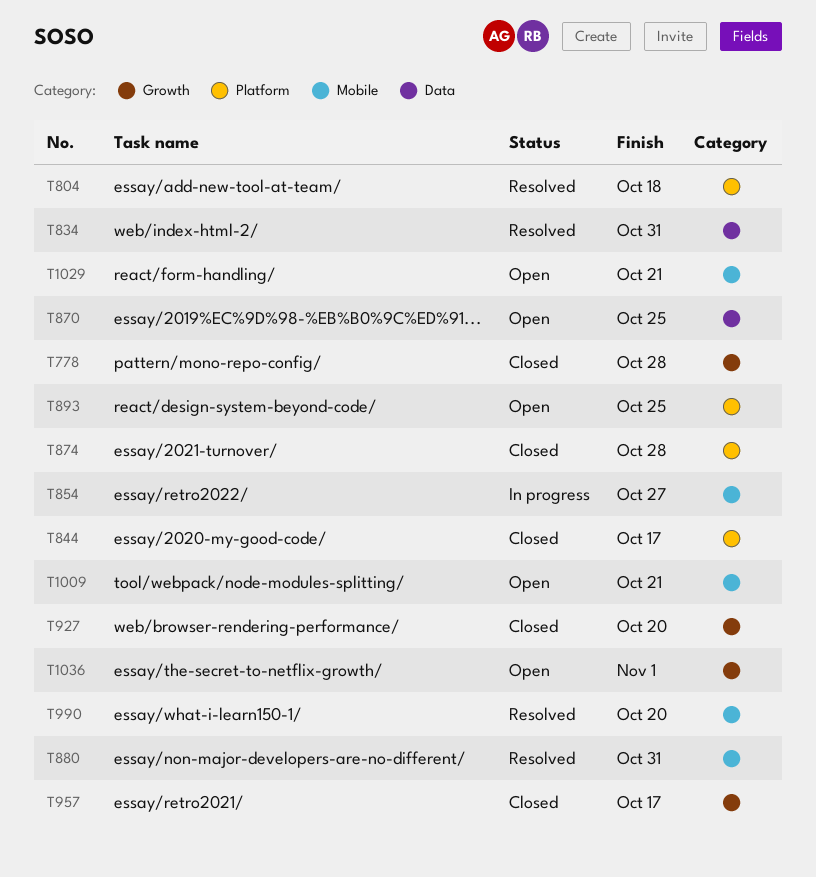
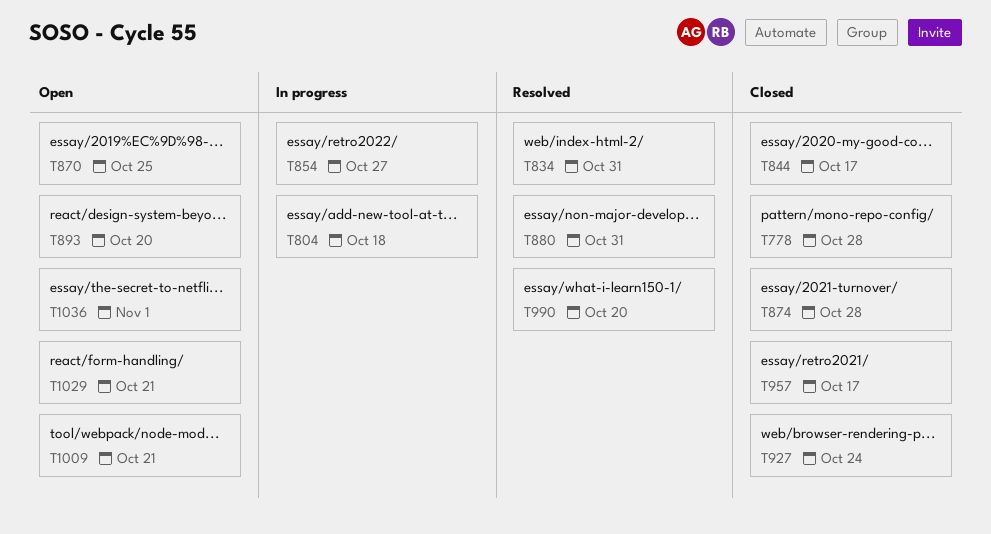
T804, status: Resolved -> In progress
T893, due: Oct 25 -> Oct 20
T927, due: Oct 20 -> Oct 24

